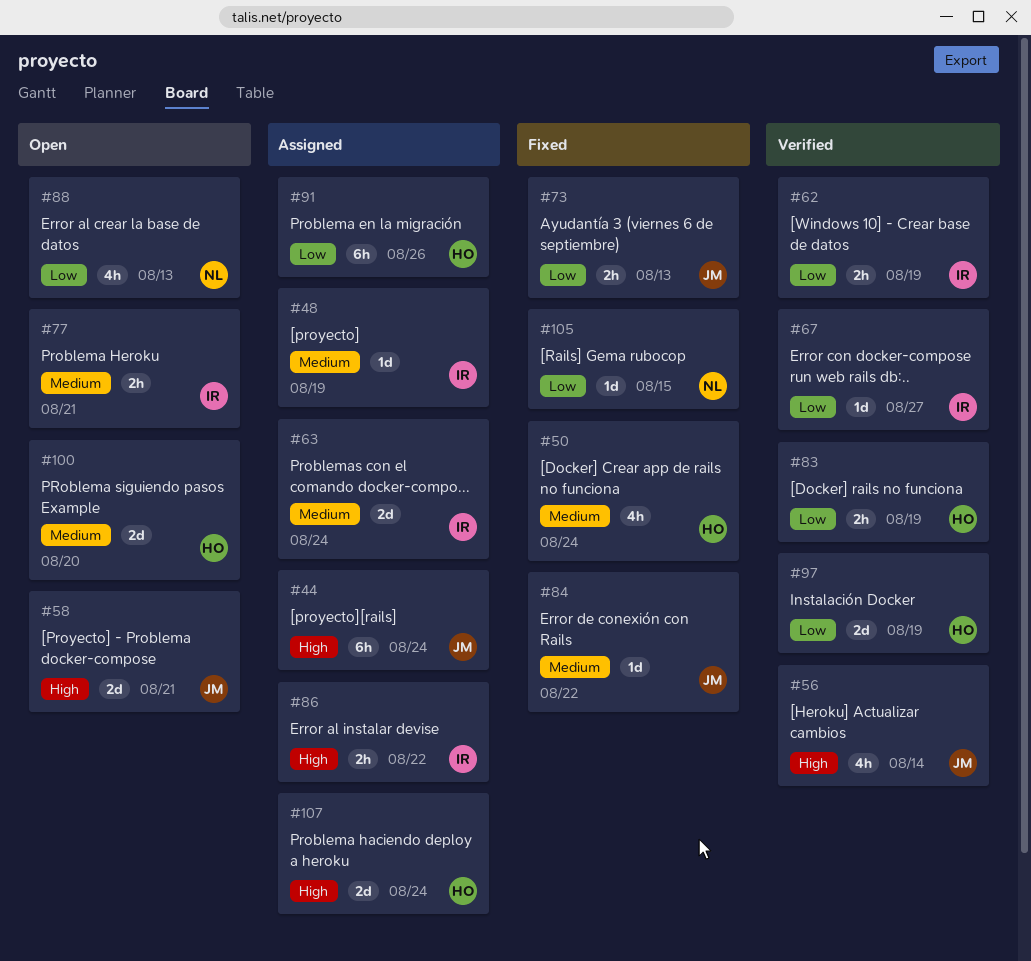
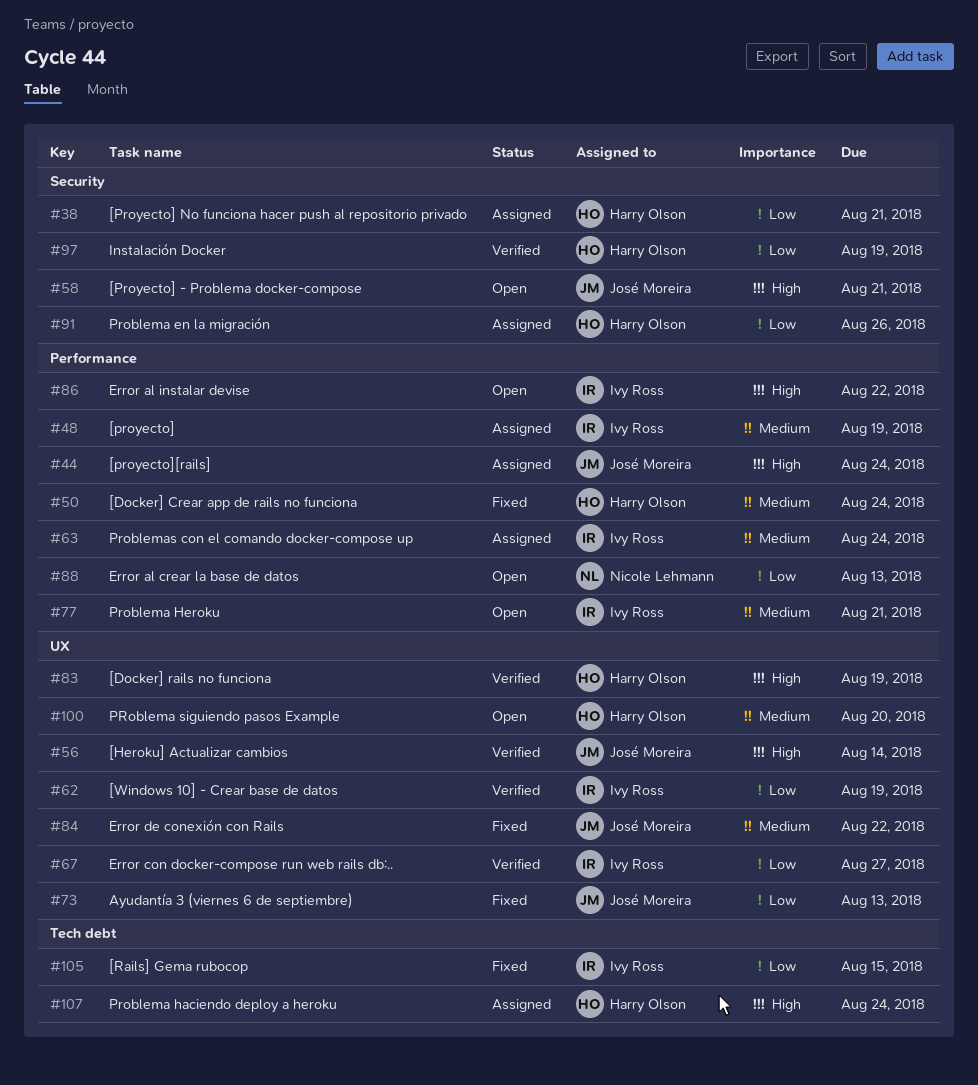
#38: none -> present
#83, priority: Low -> High
#86, status: Assigned -> Open
#105, owner: Nicole Lehmann -> Ivy Ross

